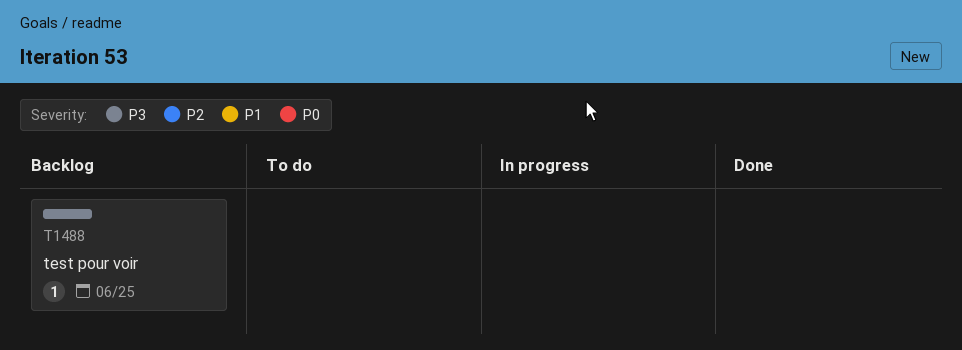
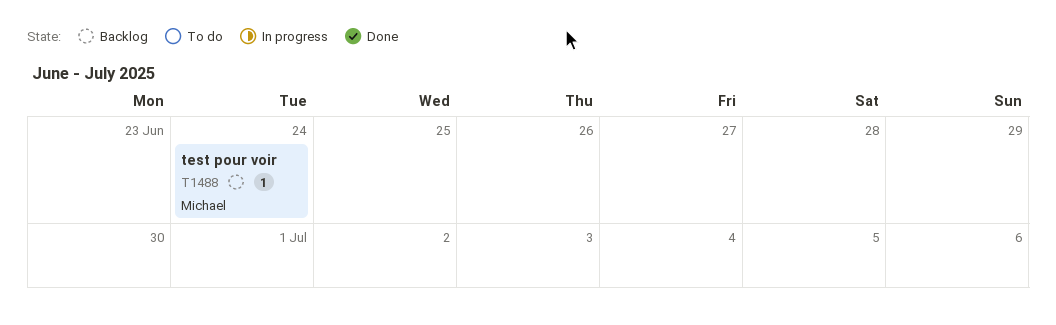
T1488, due: Jun 25 -> Jun 24

